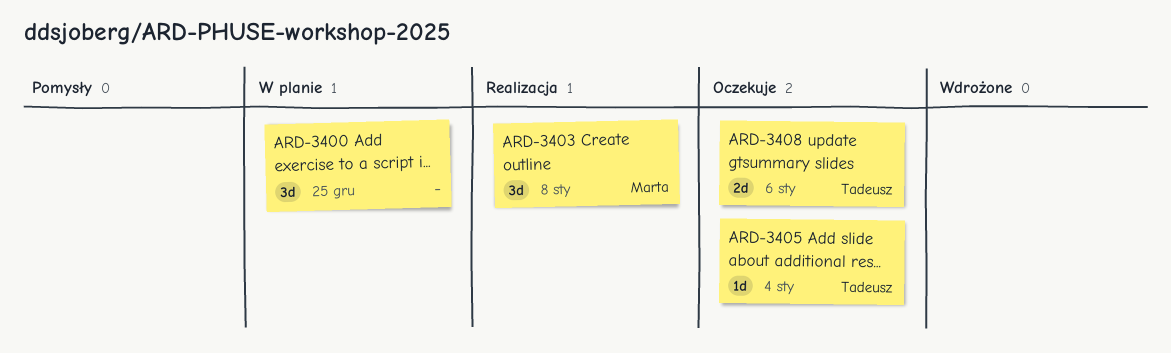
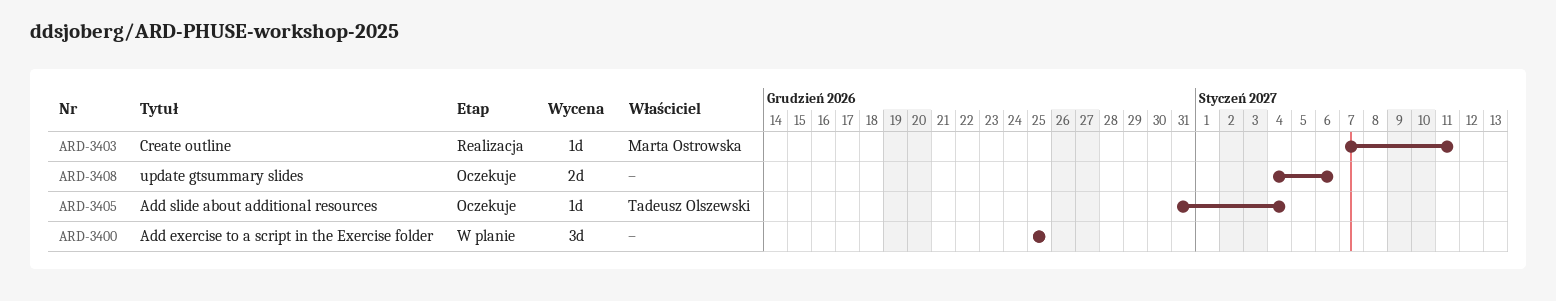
ARD-3403, estimate: 3d -> 1d
ARD-3403, due: Jan 8 -> Jan 11
ARD-3408, owner: Tadeusz Olszewski -> none

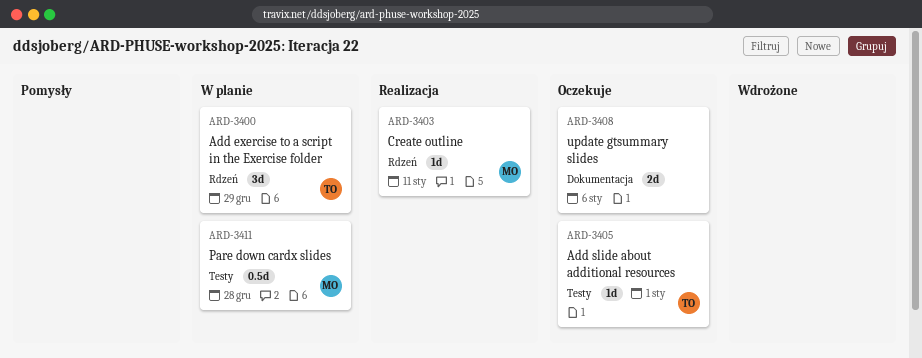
ARD-3400, owner: none -> Tadeusz Olszewski
ARD-3400, due: Dec 25 -> Dec 29
ARD-3405, due: Jan 4 -> Jan 1
ARD-3411: none -> present

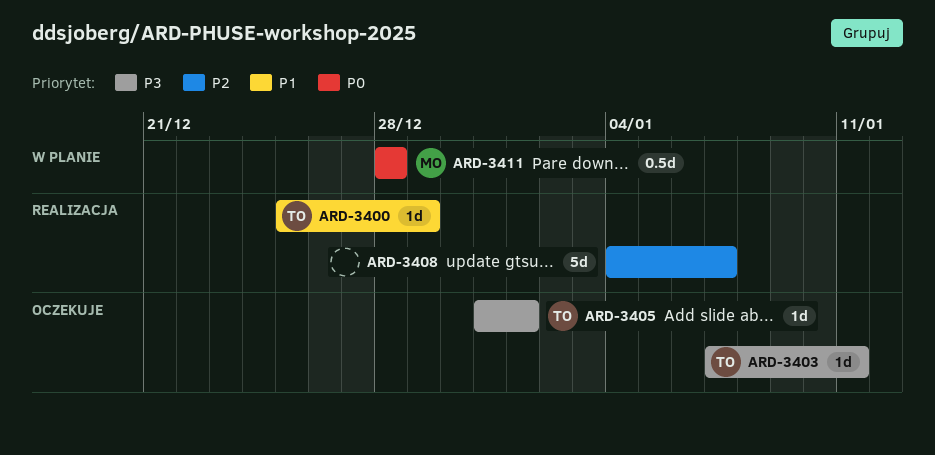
ARD-3400, status: W planie -> Realizacja
ARD-3400, estimate: 3d -> 1d
ARD-3403, status: Realizacja -> Oczekuje
ARD-3403, owner: MO -> TO
ARD-3408, status: Oczekuje -> Realizacja
ARD-3408, estimate: 2d -> 5d
ARD-3408, due: Jan 6 -> Jan 7

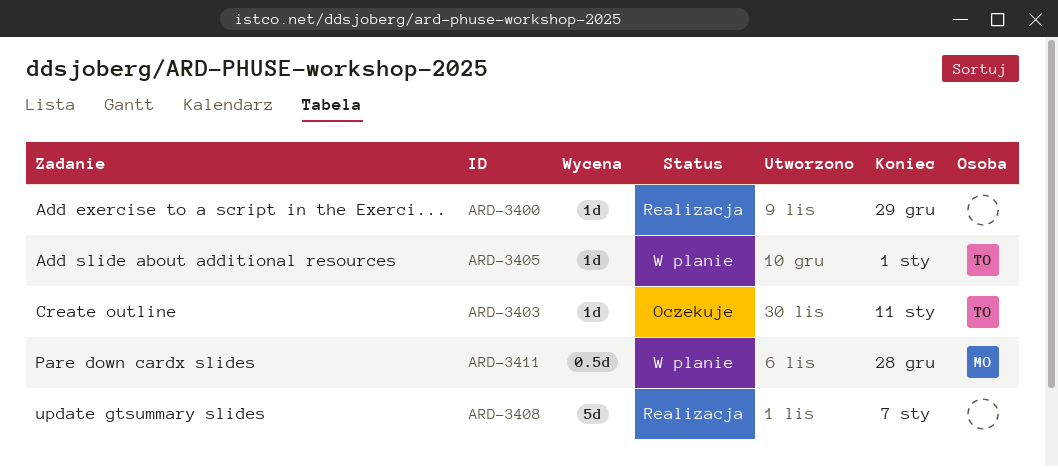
ARD-3400, owner: TO -> none
ARD-3405, status: Oczekuje -> W planie

